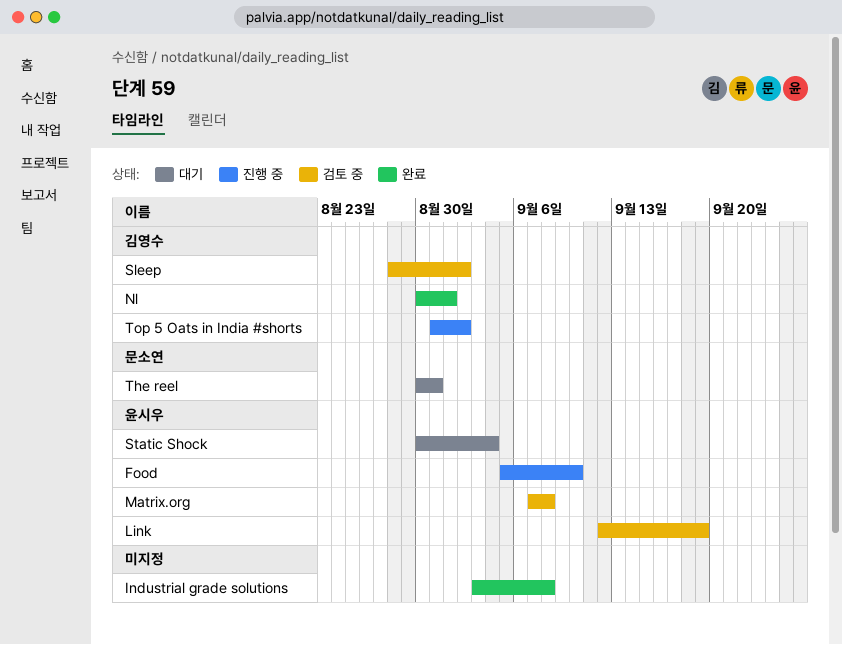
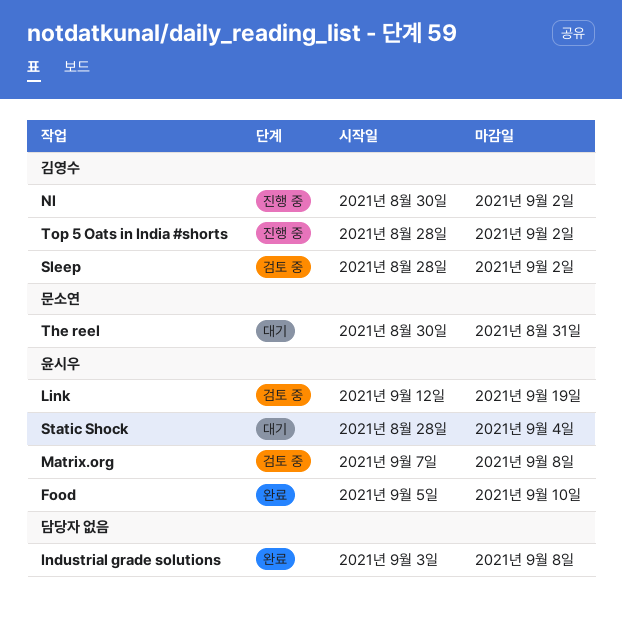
Food, status: 진행 중 -> 완료
Nl, status: 완료 -> 진행 중
Nl, due: Sep 1 -> Sep 2
Static Shock, start: Aug 30 -> Aug 28
Top 5 Oats in India #shorts, start: Aug 31 -> Aug 28

